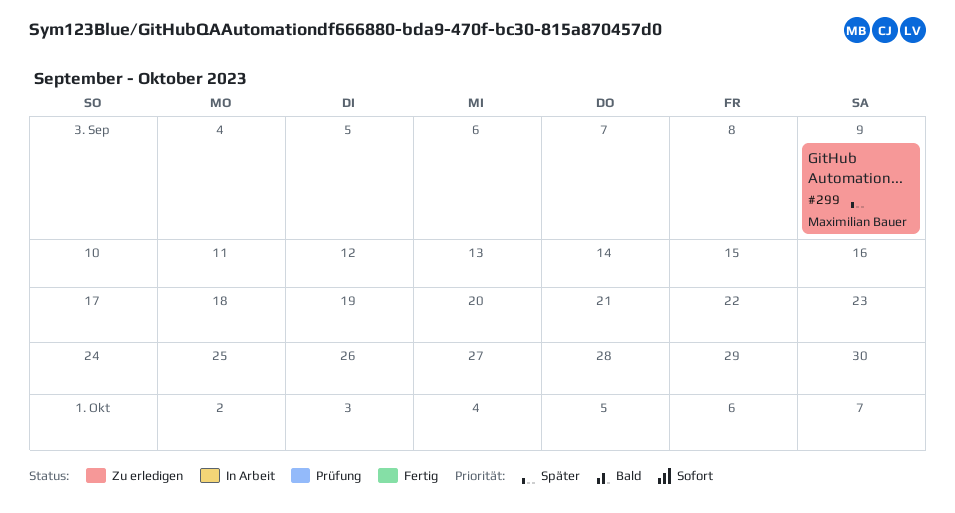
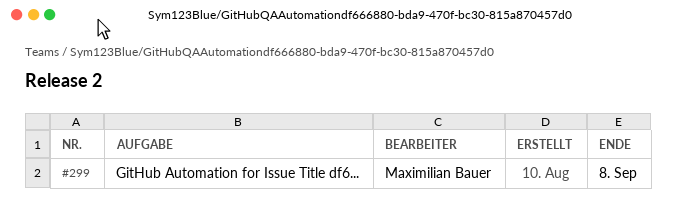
#299, due: Sep 9 -> Sep 8

